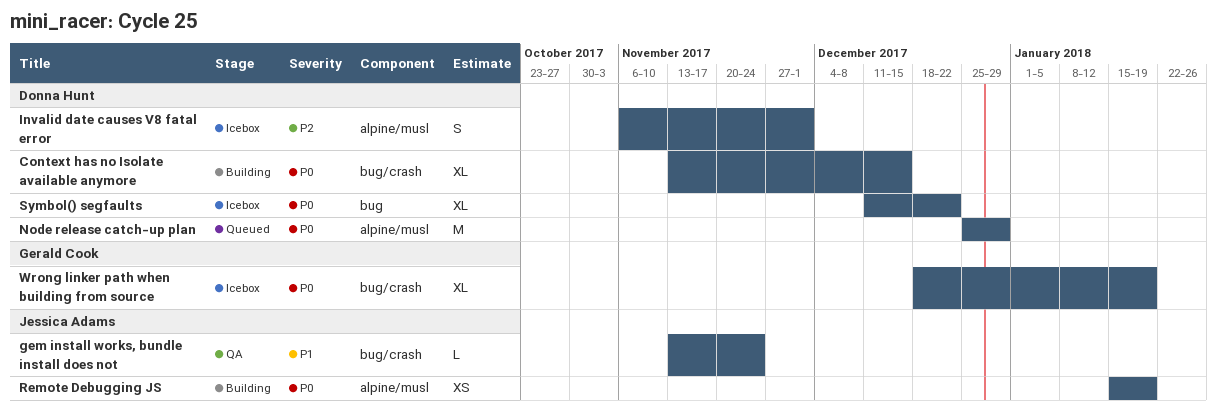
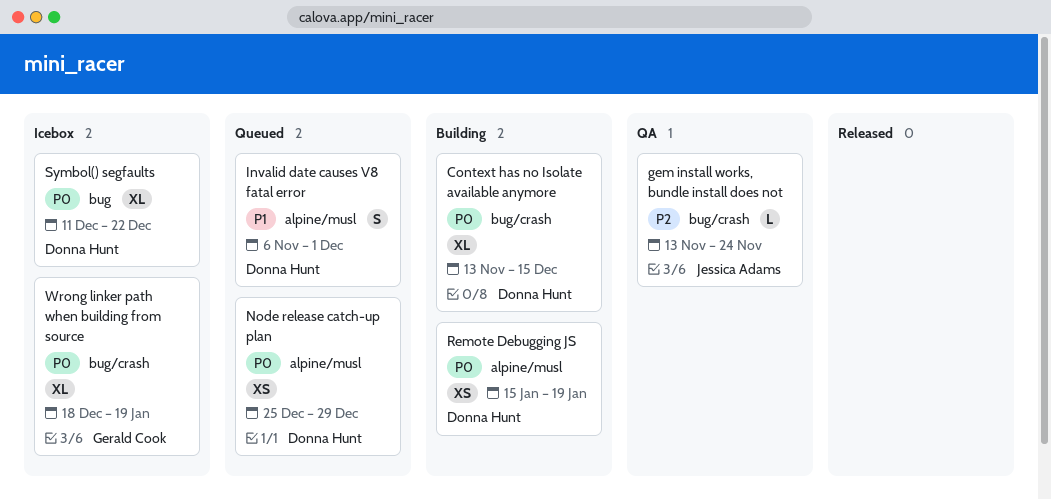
gem install works, bundle install does not, priority: P1 -> P2
Invalid date causes V8 fatal error, status: Icebox -> Queued
Invalid date causes V8 fatal error, priority: P2 -> P1
Node release catch-up plan, estimate: M -> XS
Remote Debugging JS, owner: Jessica Adams -> Donna Hunt

